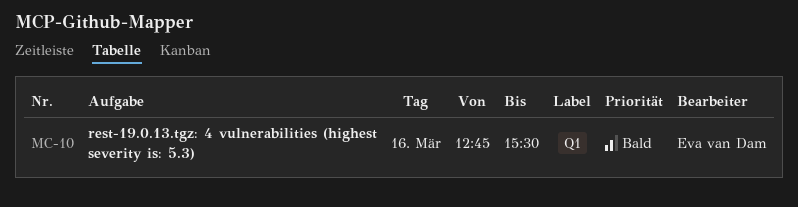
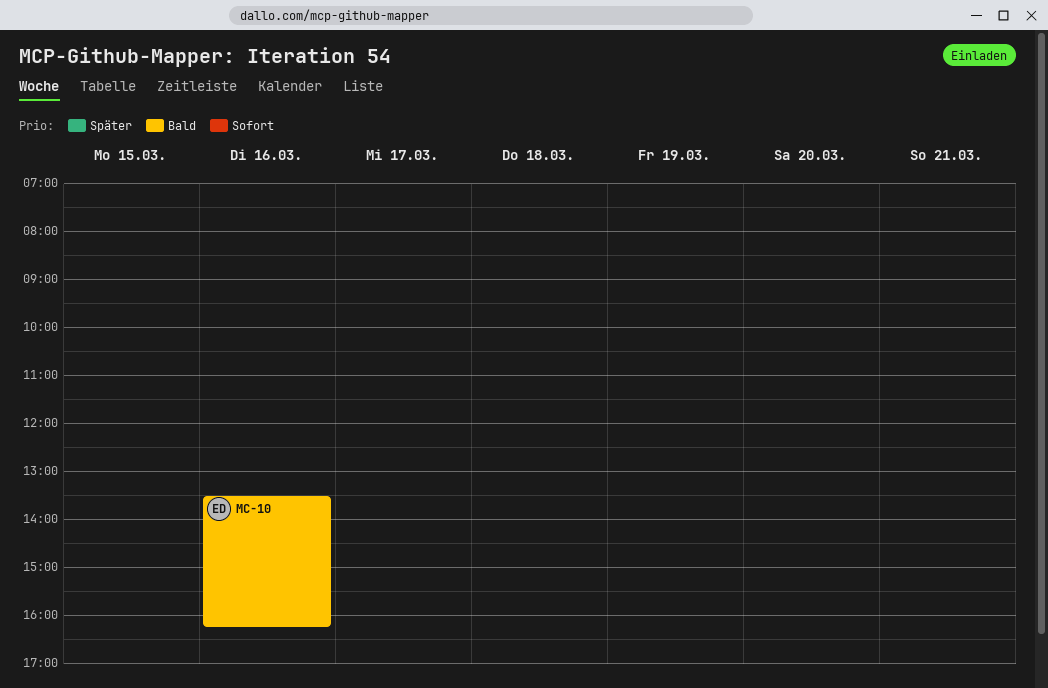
MC-10, begins: 12:45 -> 13:30
MC-10, ends: 15:30 -> 16:15

